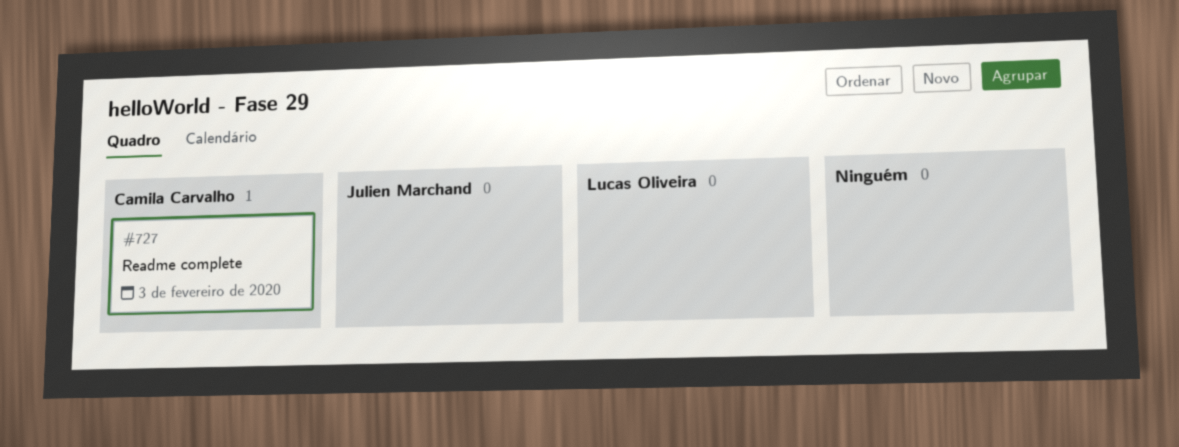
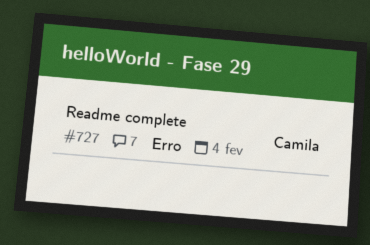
#727, due: Feb 3 -> Feb 4

